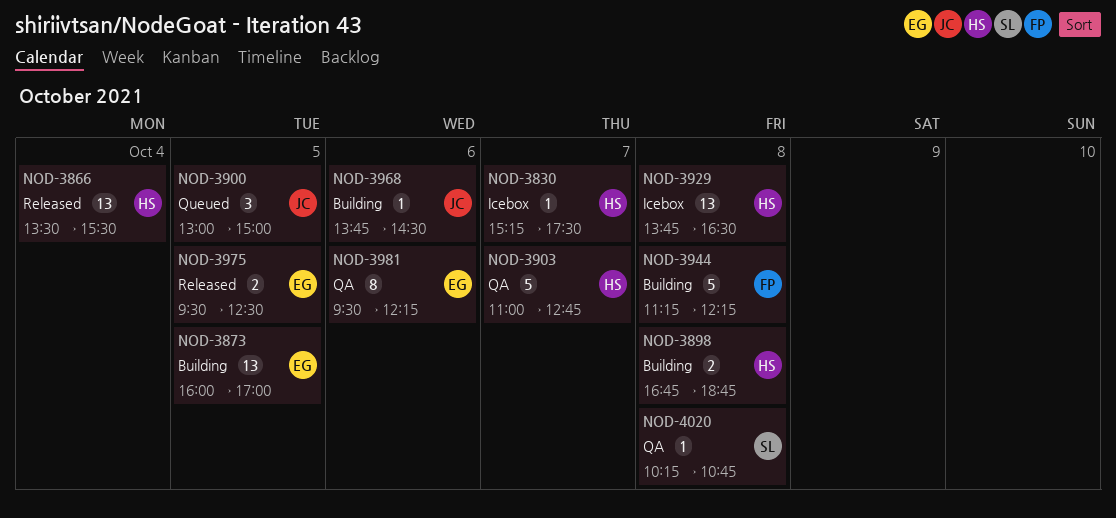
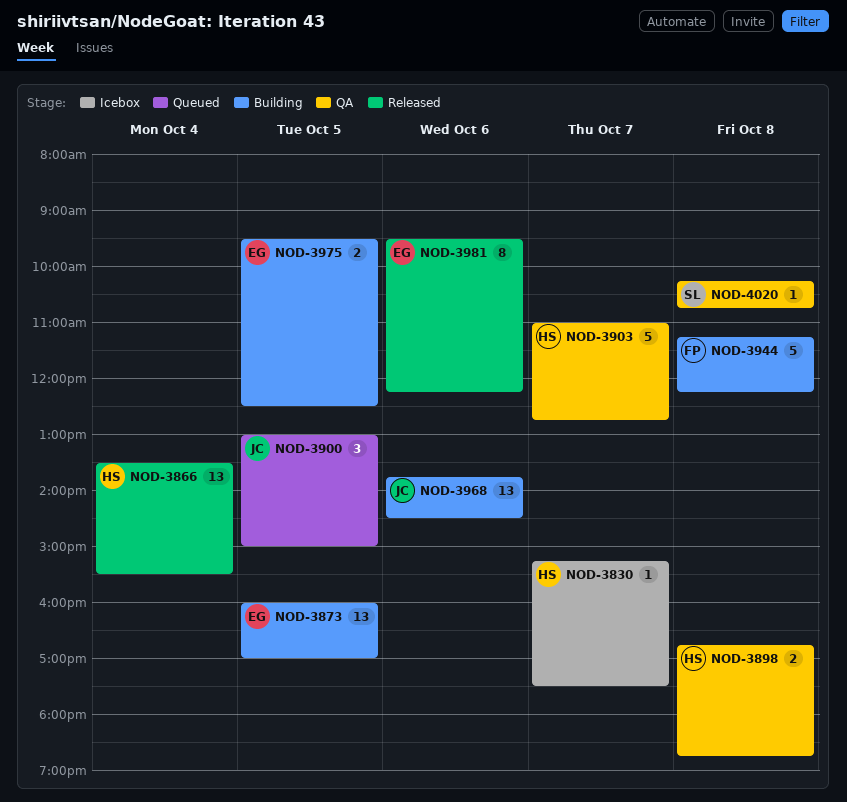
NOD-3898, status: Building -> QA
NOD-3929: present -> none
NOD-3968, estimate: 1 -> 13
NOD-3975, status: Released -> Building
NOD-3981, status: QA -> Released

